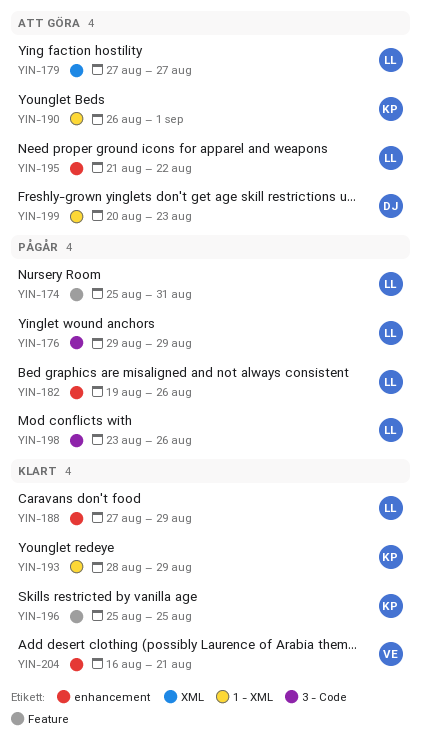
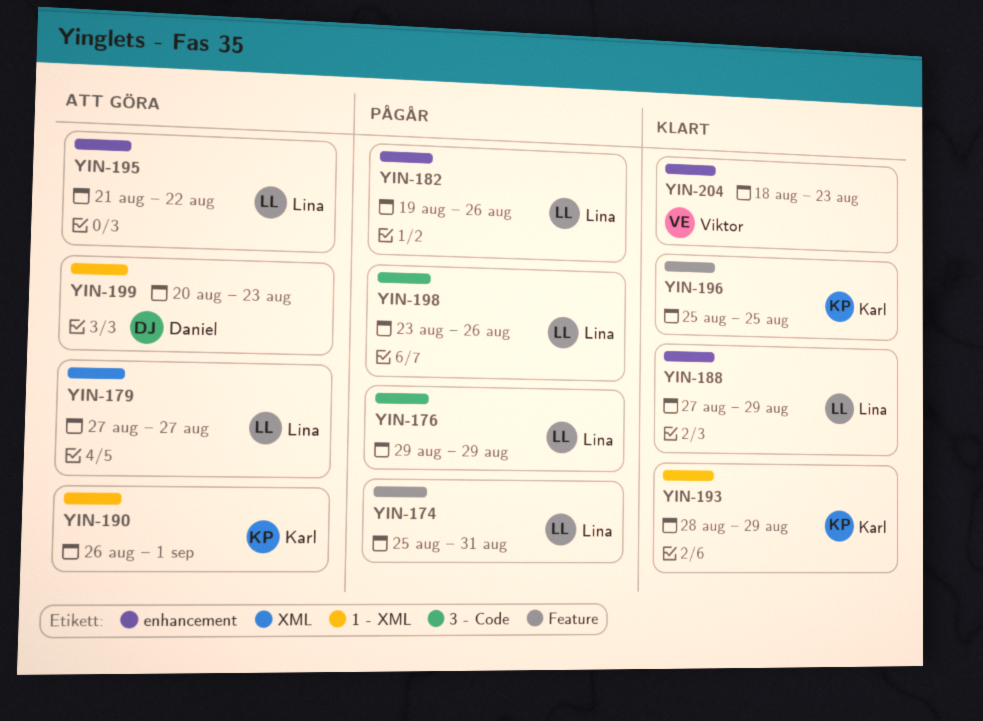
YIN-204, start: Aug 16 -> Aug 18
YIN-204, due: Aug 21 -> Aug 23

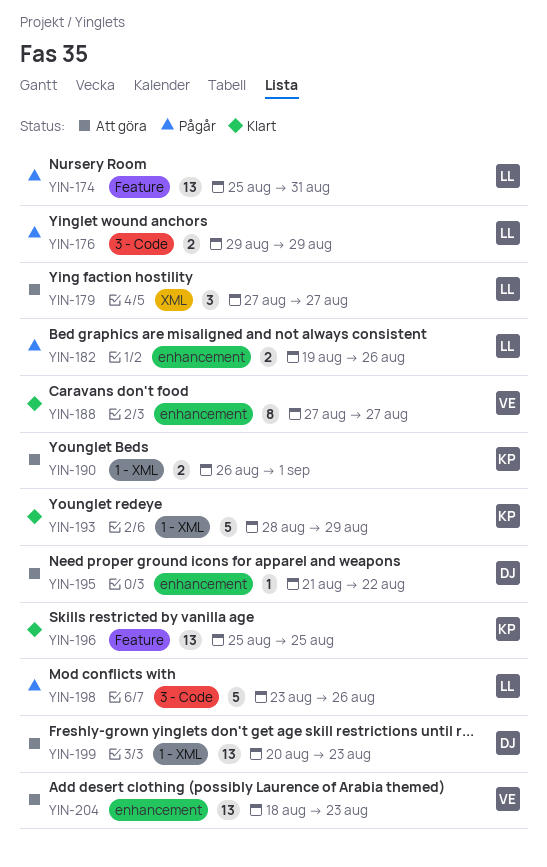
YIN-188, owner: Lina -> Viktor
YIN-188, due: Aug 29 -> Aug 27
YIN-195, owner: Lina -> Daniel
YIN-204, status: Klart -> Att göra

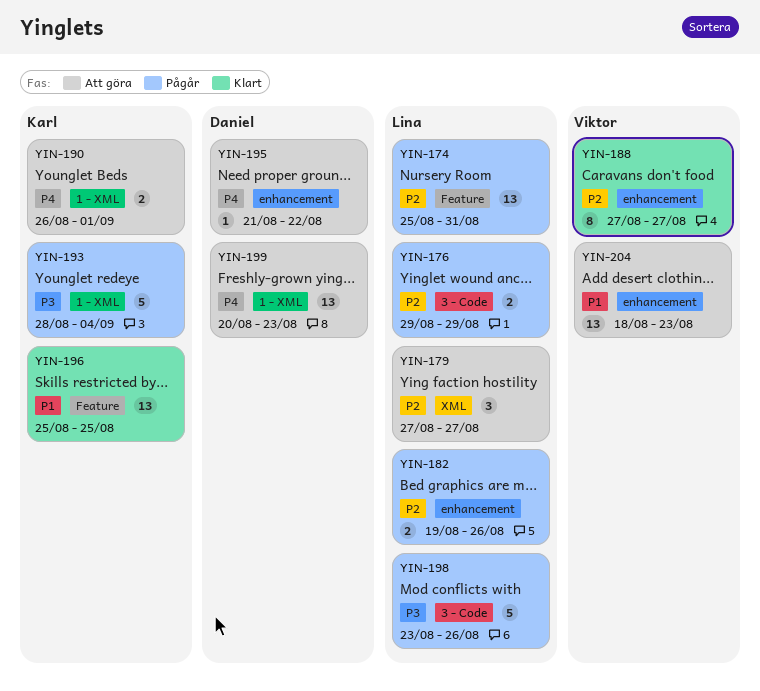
YIN-193, status: Klart -> Pågår
YIN-193, due: Aug 29 -> Sep 4

